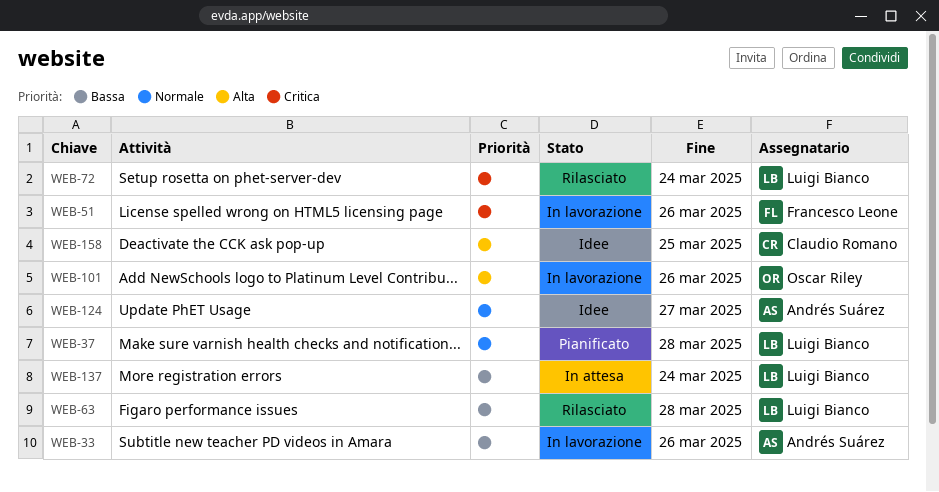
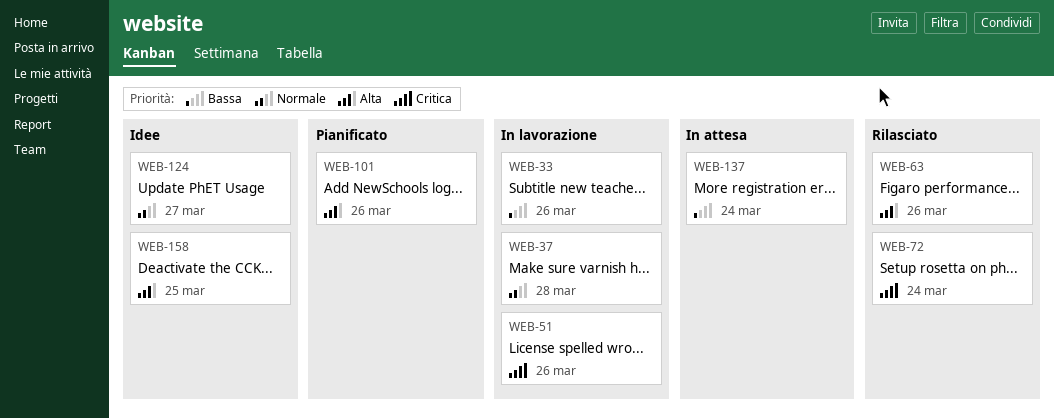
WEB-37, status: Pianificato -> In lavorazione
WEB-63, priority: Bassa -> Alta
WEB-63, due: Mar 28 -> Mar 26
WEB-101, status: In lavorazione -> Pianificato

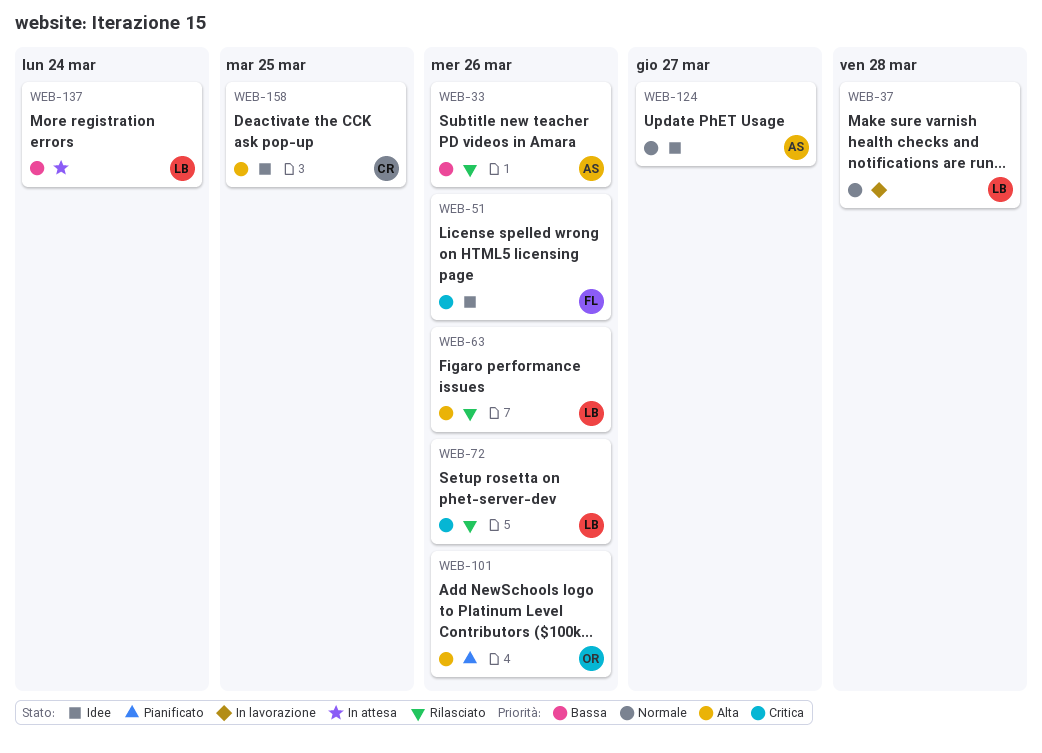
WEB-33, status: In lavorazione -> Rilasciato
WEB-51, status: In lavorazione -> Idee
WEB-72, due: Mar 24 -> Mar 26

